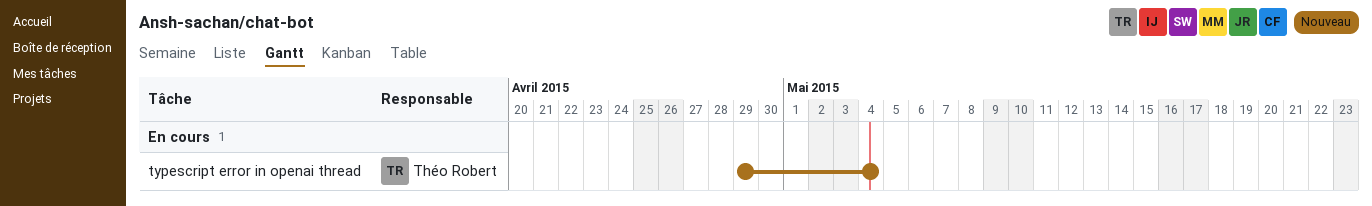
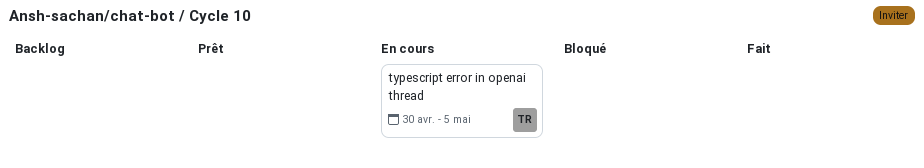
typescript error in openai thread, start: Apr 29 -> Apr 30
typescript error in openai thread, due: May 4 -> May 5

